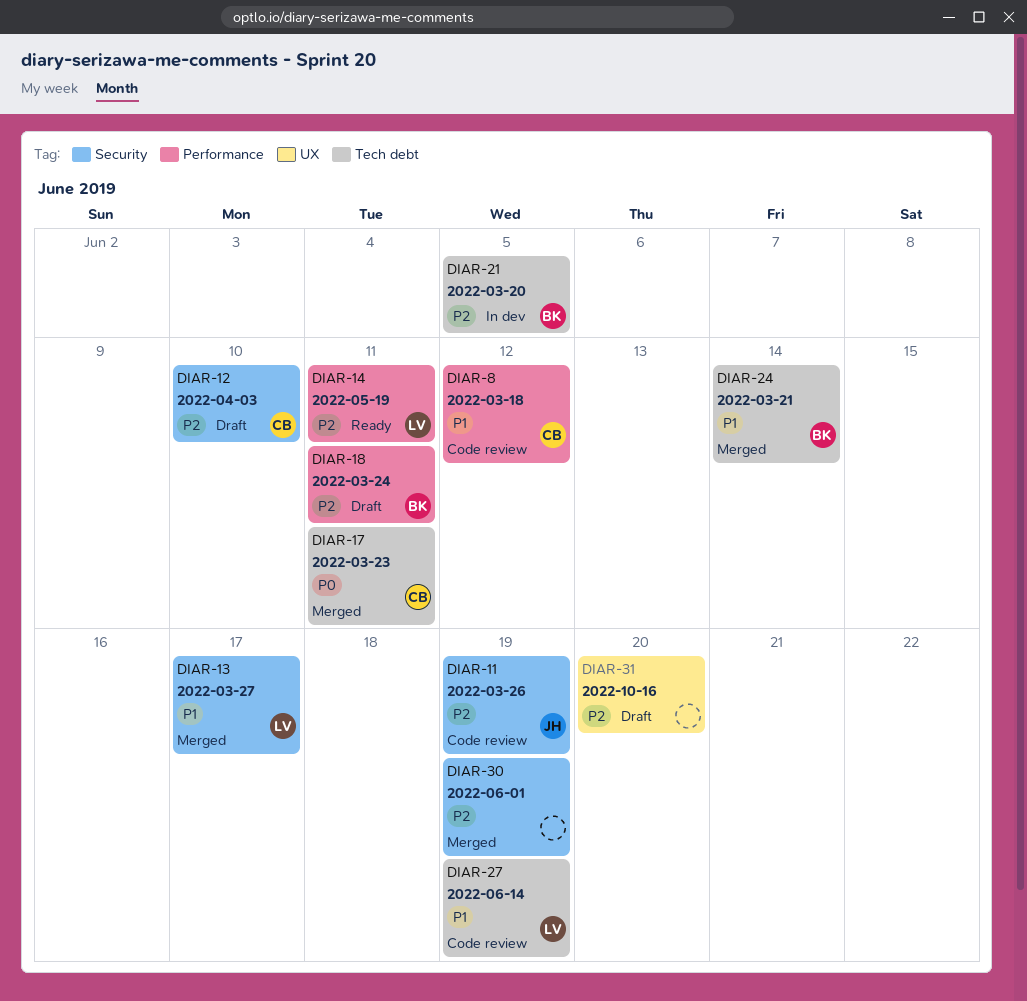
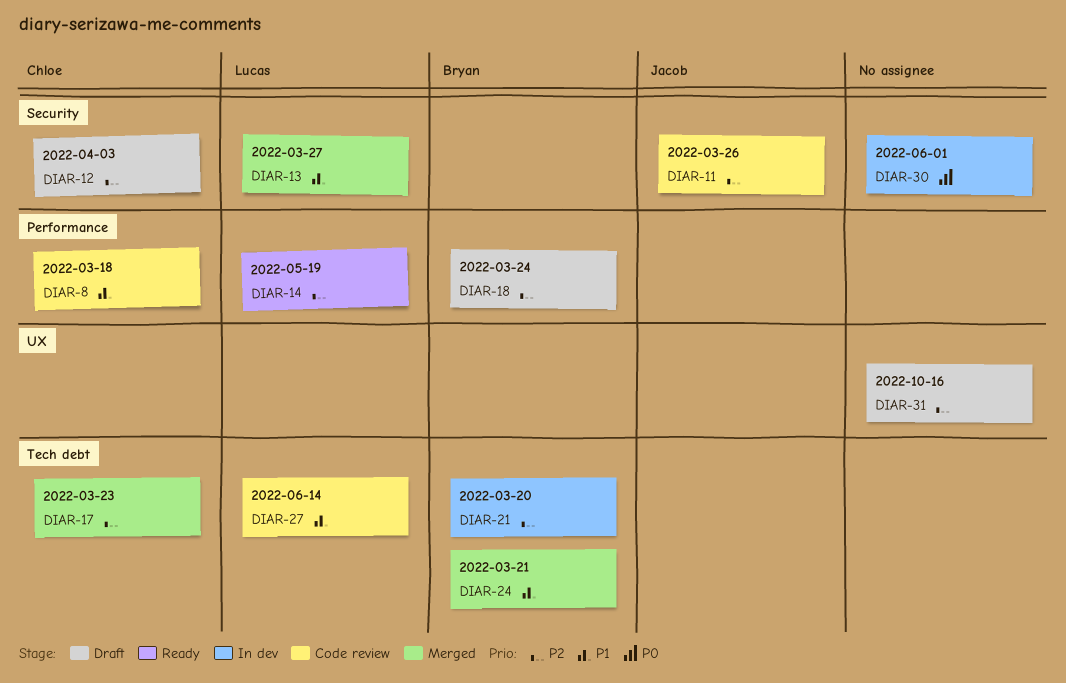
DIAR-17, priority: P0 -> P2
DIAR-30, status: Merged -> In dev
DIAR-30, priority: P2 -> P0

